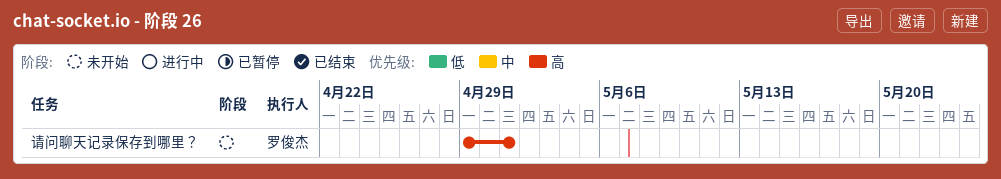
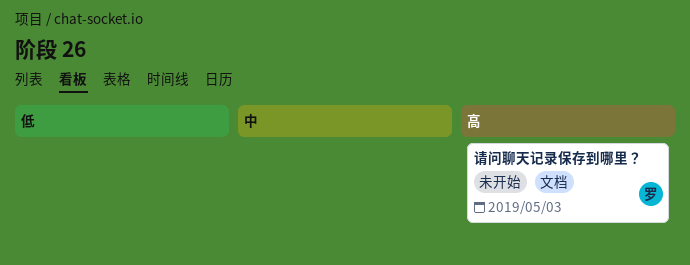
请问聊天记录保存到哪里？, due: May 1 -> May 3

